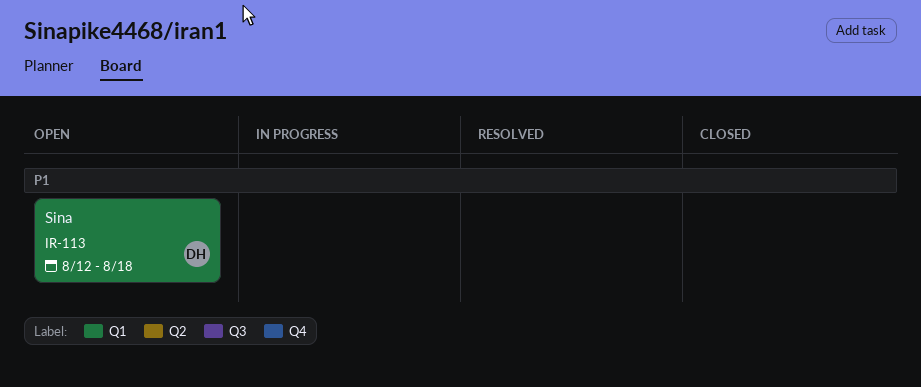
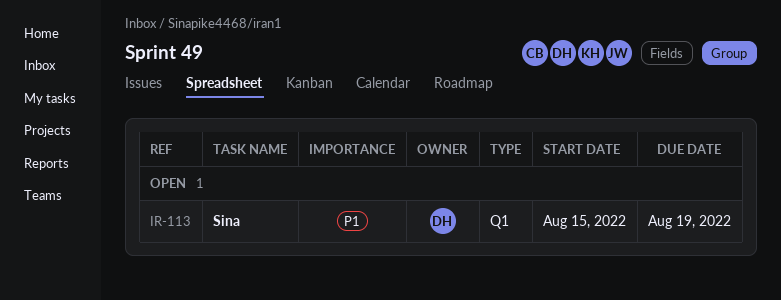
IR-113, start: Aug 12 -> Aug 15
IR-113, due: Aug 18 -> Aug 19

